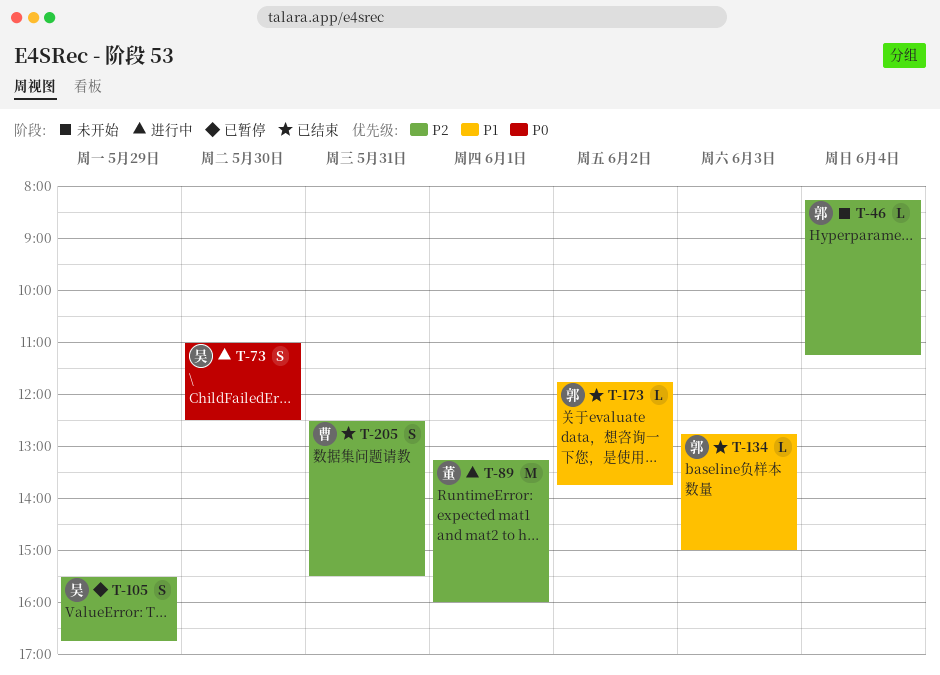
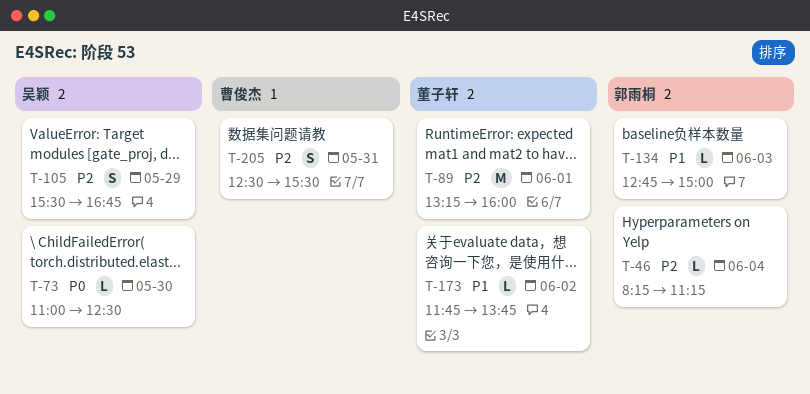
T-73, estimate: S -> L
T-173, owner: 郭雨桐 -> 董子轩

